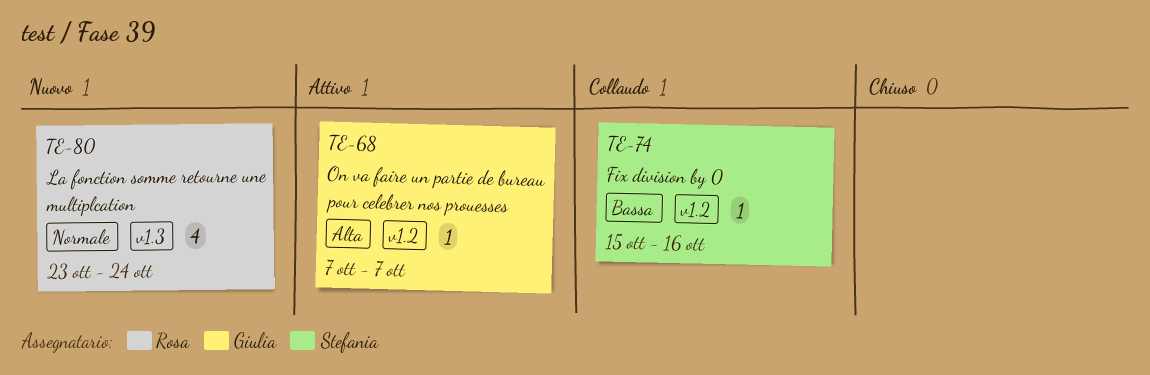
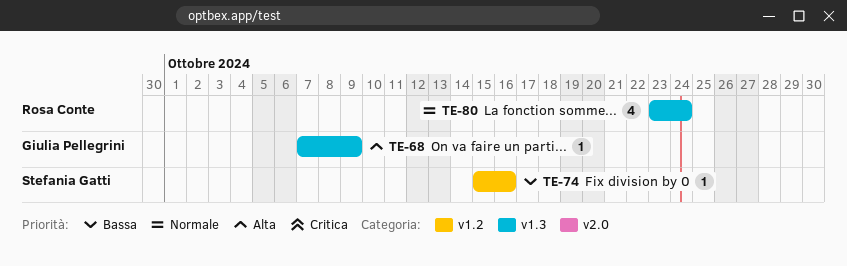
TE-68, label: v1.2 -> v1.3
TE-68, due: Oct 7 -> Oct 9

